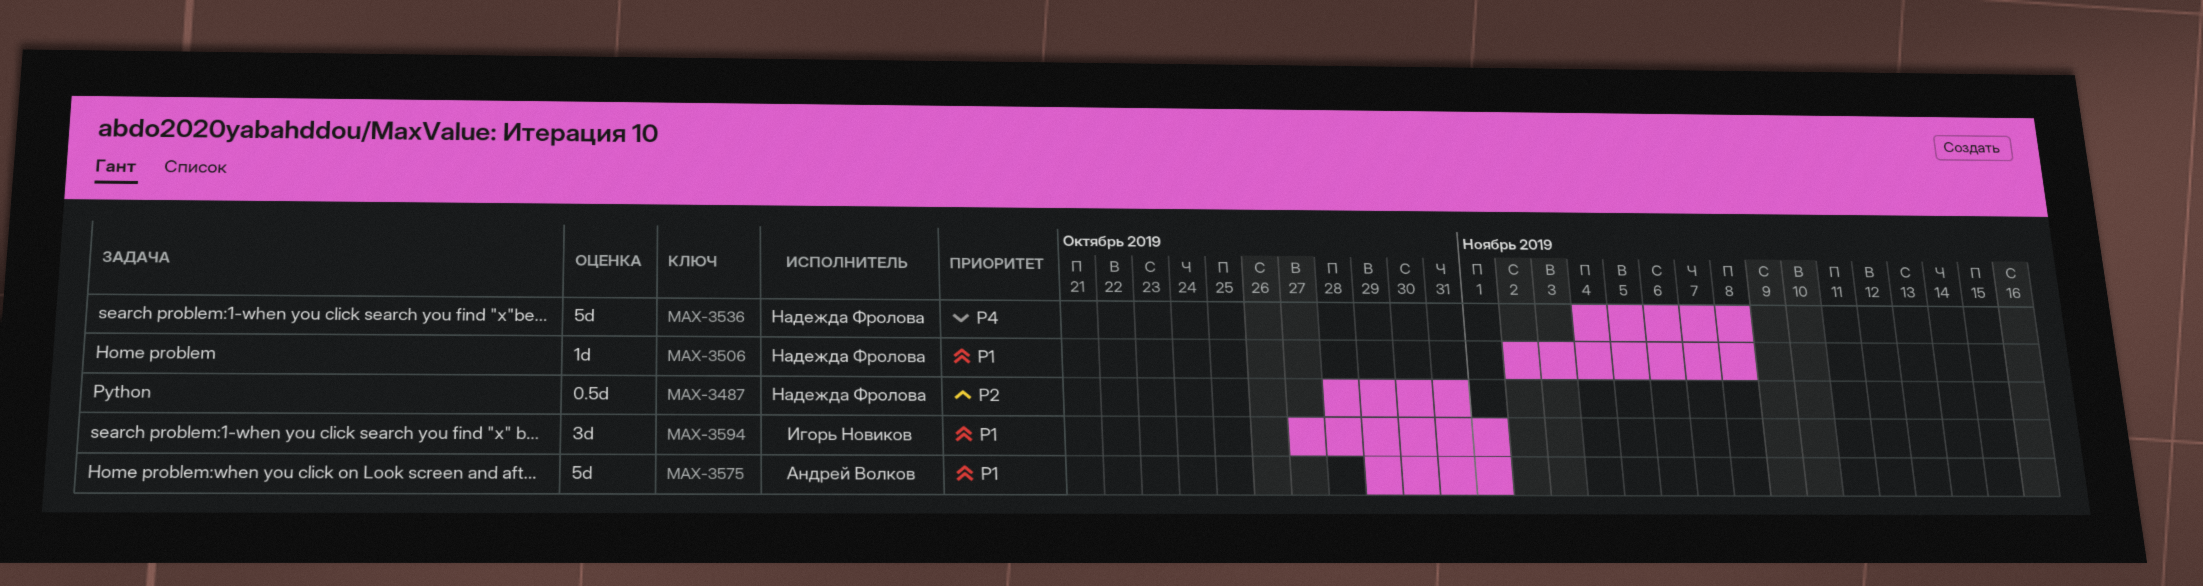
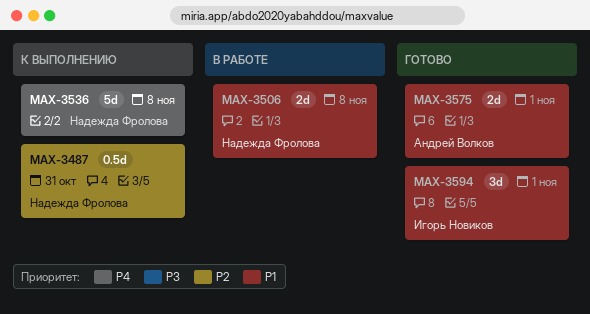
MAX-3506, estimate: 1d -> 2d
MAX-3575, estimate: 5d -> 2d

